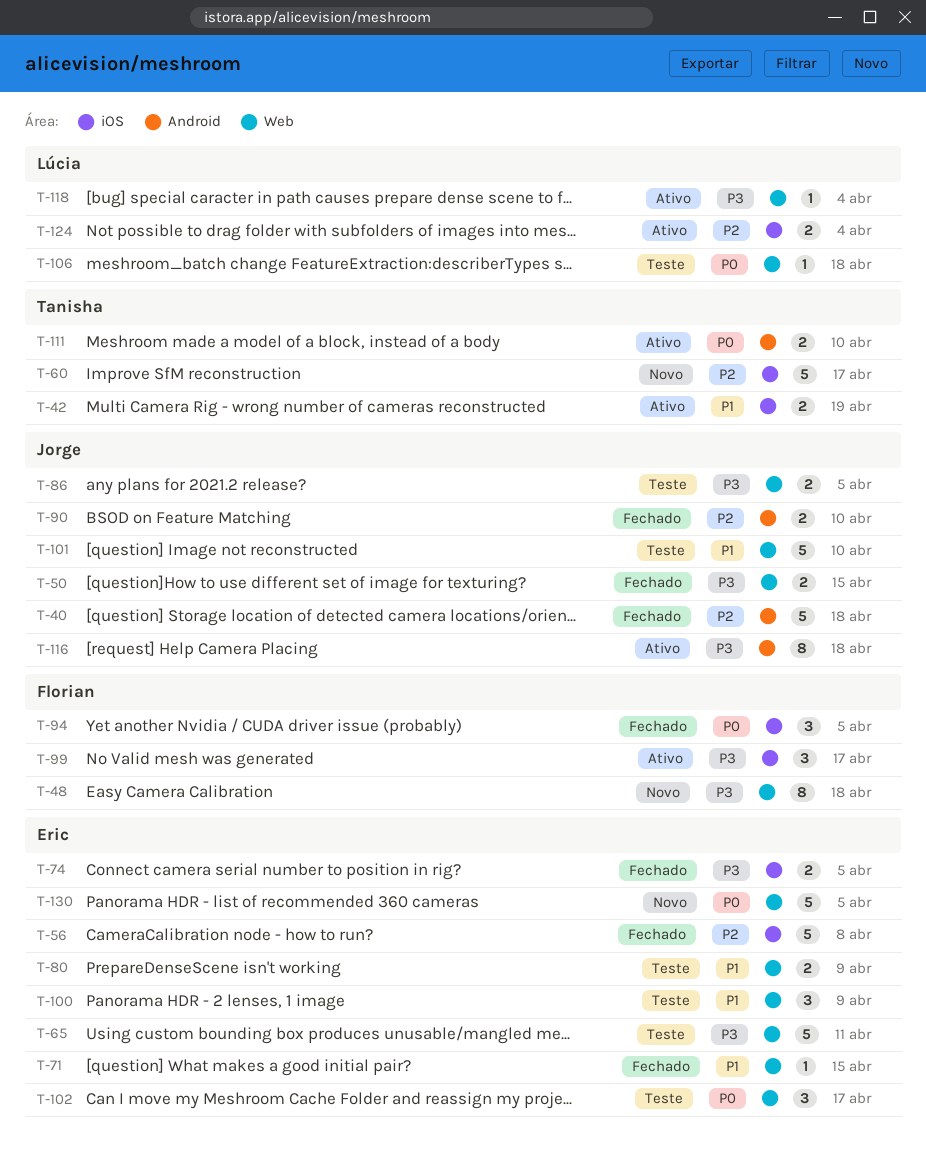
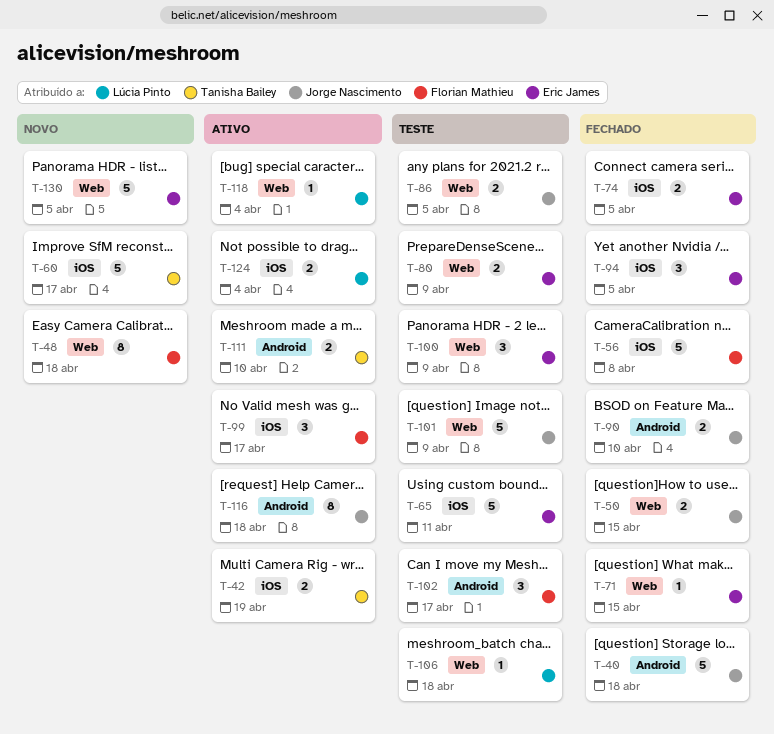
T-56, owner: Eric James -> Florian Mathieu
T-65, label: Web -> iOS
T-94, owner: Florian Mathieu -> Eric James
T-101, due: Apr 10 -> Apr 9
T-102, owner: Eric James -> Florian Mathieu
T-102, label: Web -> Android

